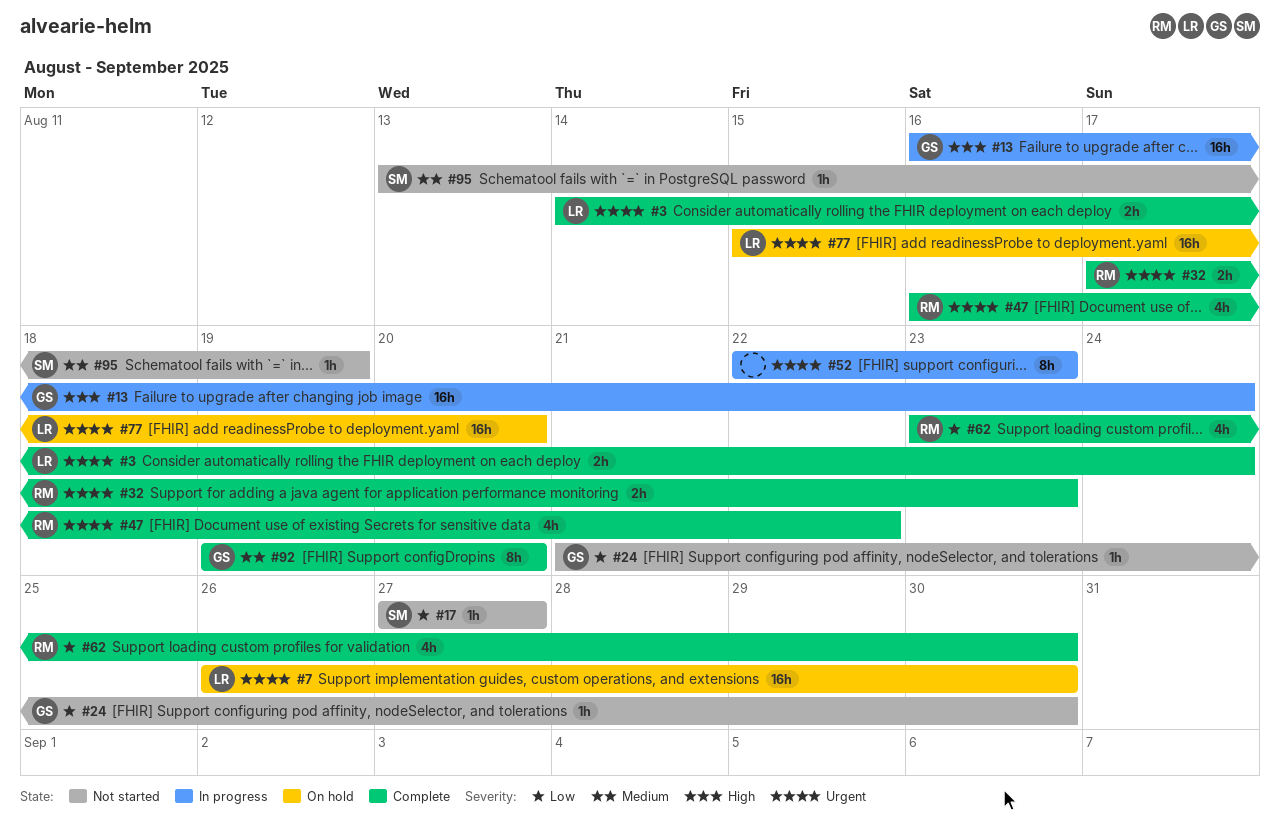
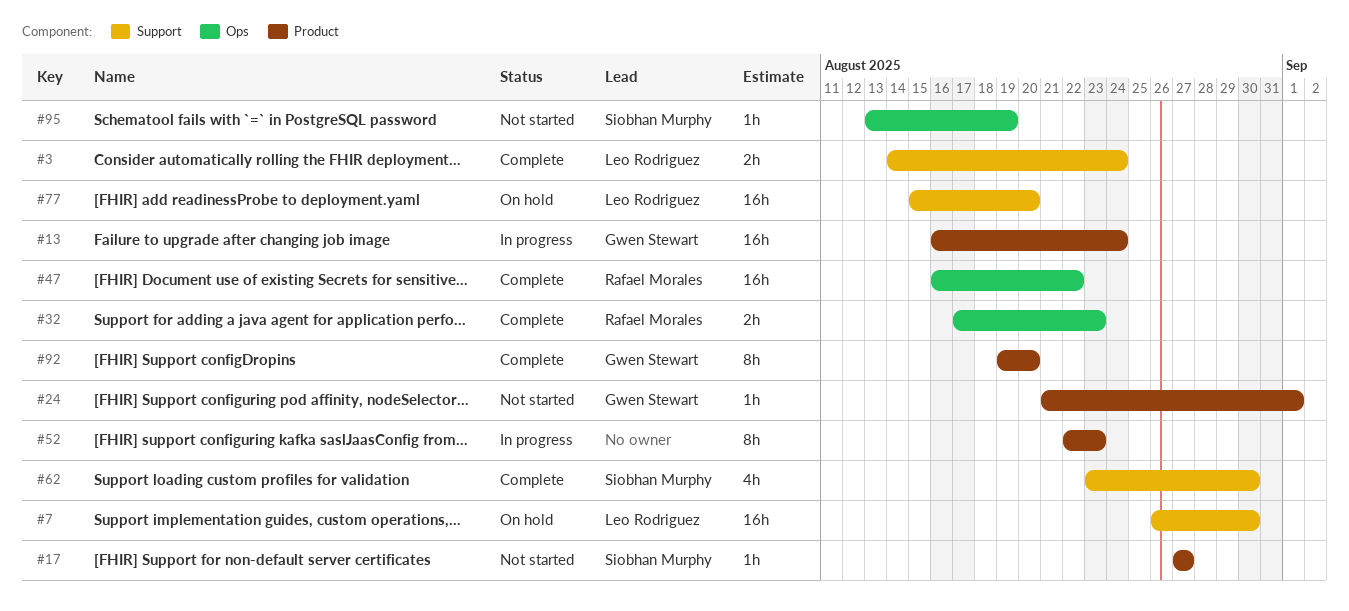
#24, due: Aug 30 -> Sep 1
#47, estimate: 4h -> 16h
#62, owner: Rafael Morales -> Siobhan Murphy

